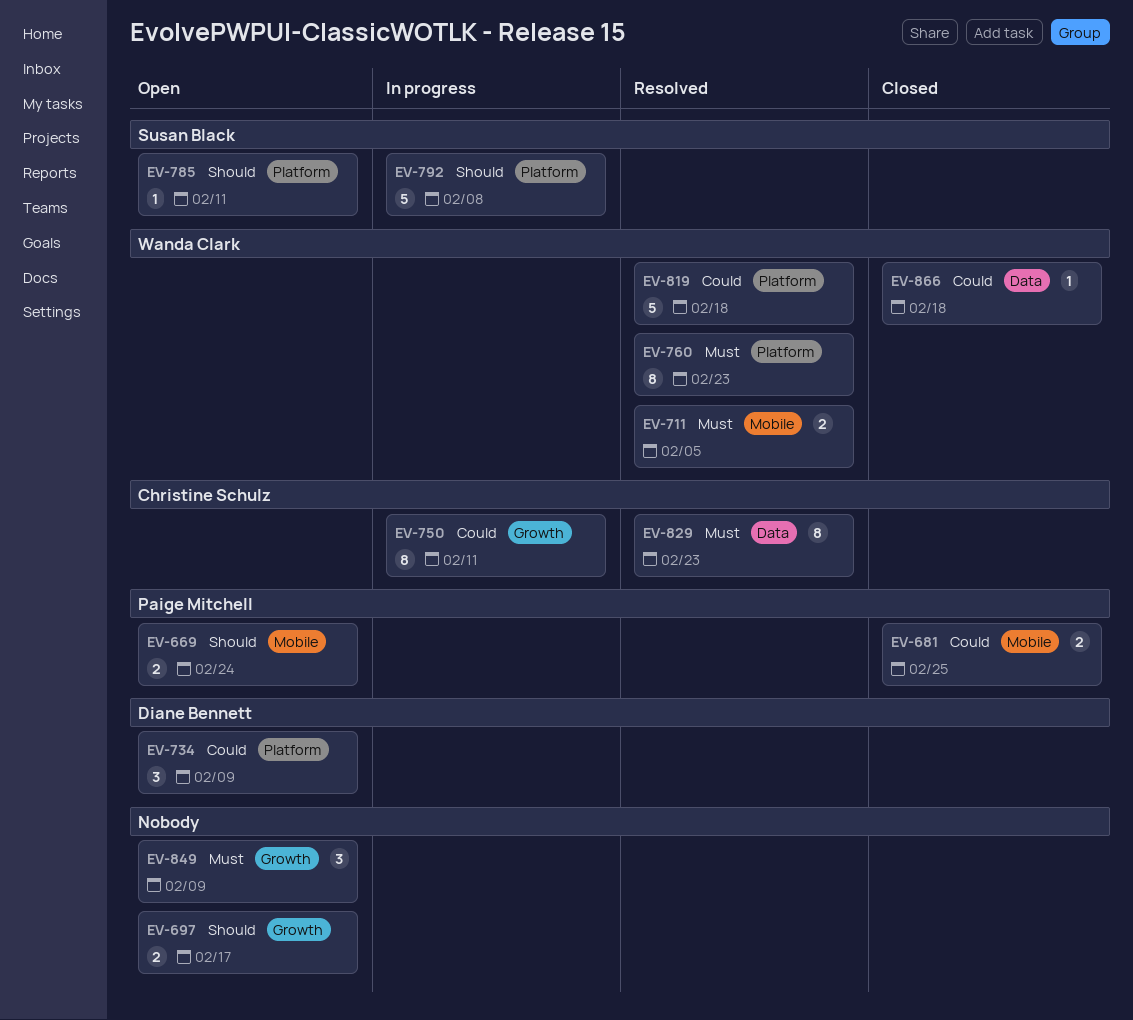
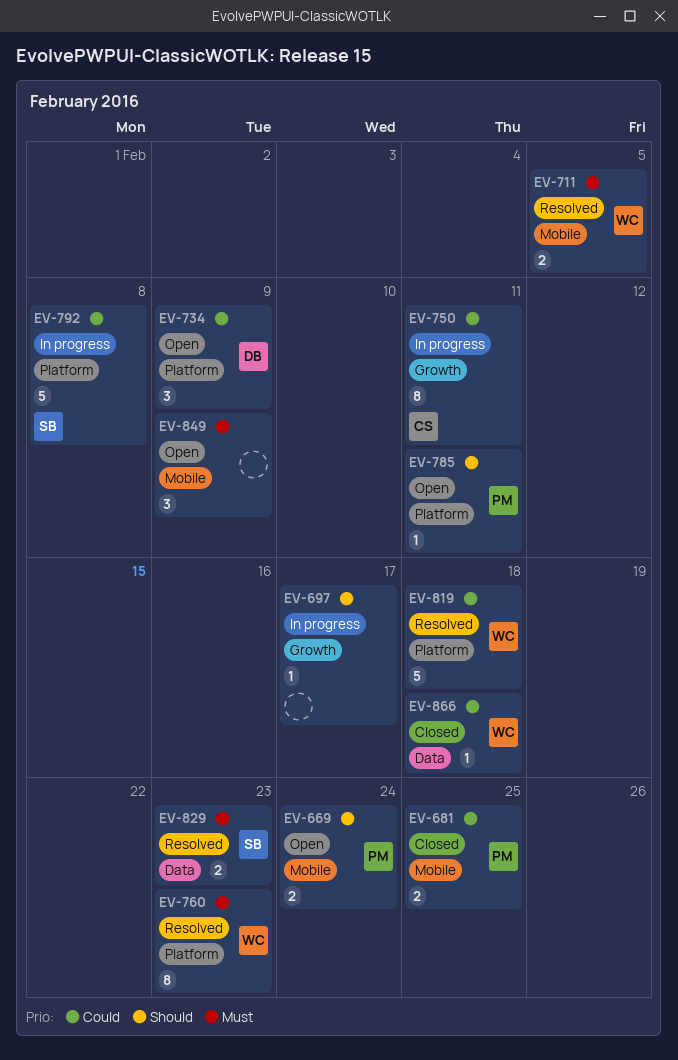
EV-697, status: Open -> In progress
EV-697, estimate: 2 -> 1
EV-785, owner: Susan Black -> Paige Mitchell
EV-792, priority: Should -> Could
EV-829, owner: Christine Schulz -> Susan Black
EV-829, estimate: 8 -> 2
EV-849, label: Growth -> Mobile

